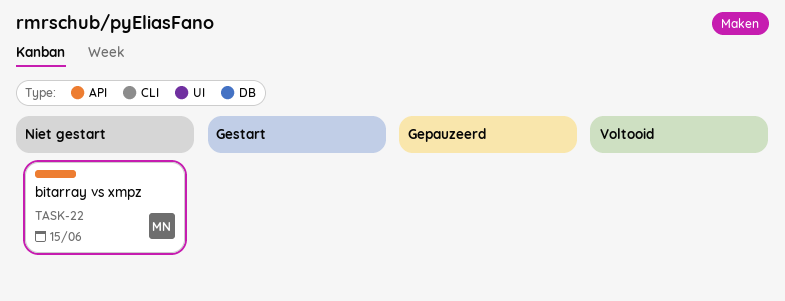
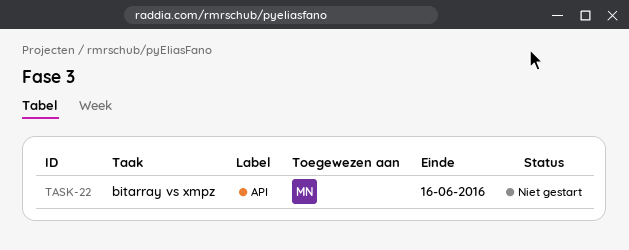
TASK-22, due: Jun 15 -> Jun 16

